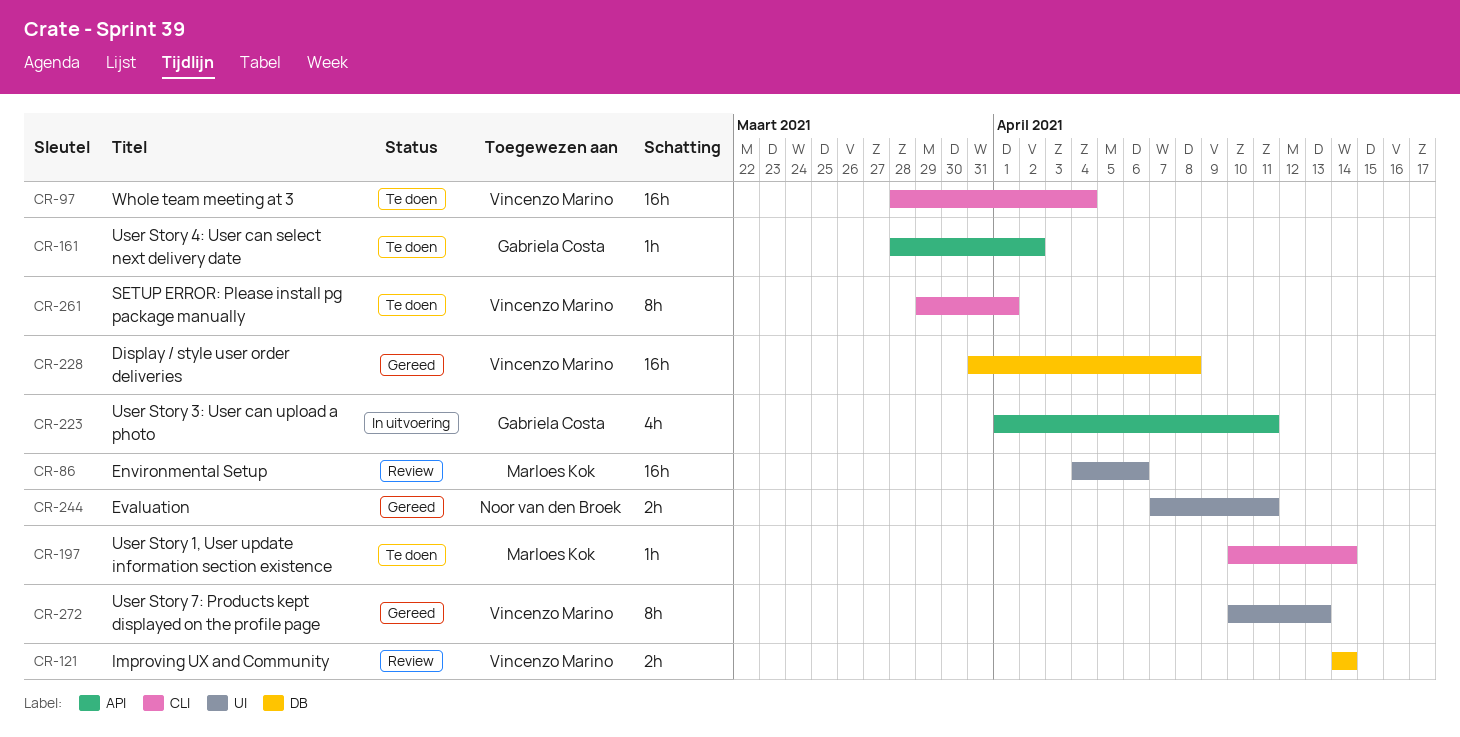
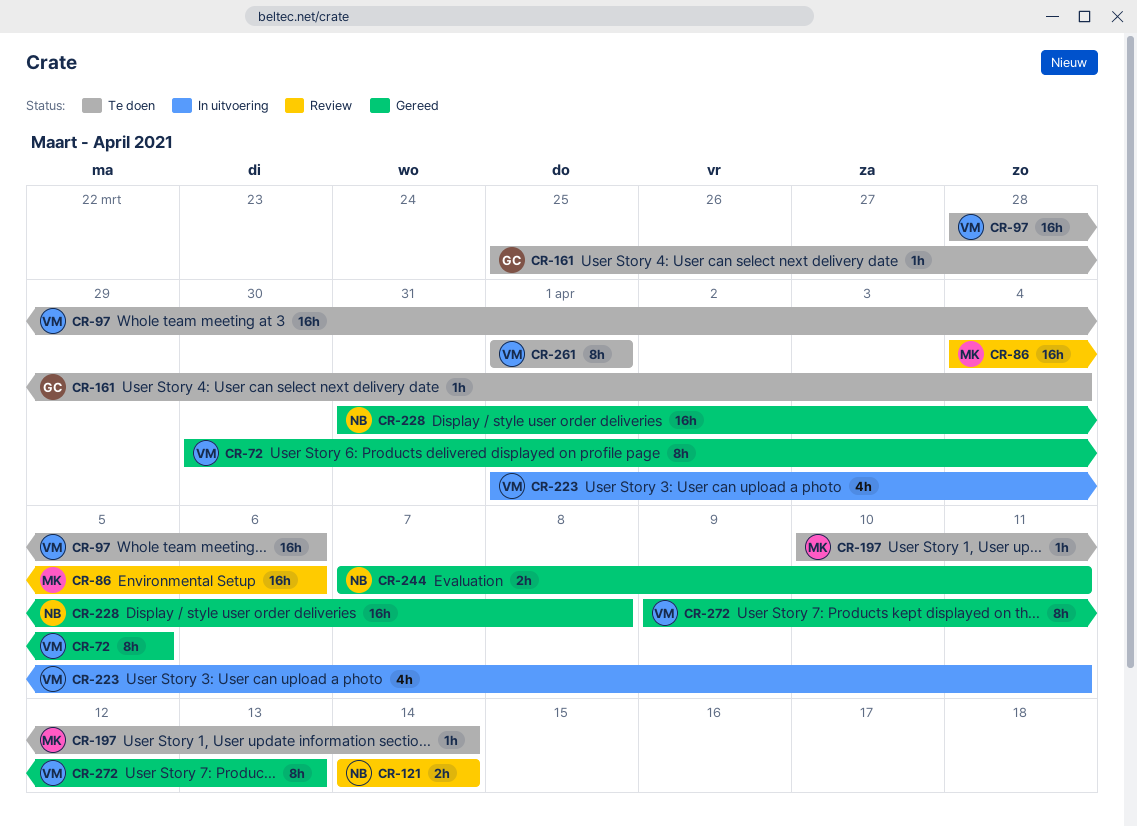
CR-72: none -> present
CR-97, due: Apr 4 -> Apr 6
CR-121, owner: Vincenzo Marino -> Noor van den Broek
CR-161, start: Mar 28 -> Mar 25
CR-161, due: Apr 2 -> Apr 4
CR-223, owner: Gabriela Costa -> Vincenzo Marino
CR-228, owner: Vincenzo Marino -> Noor van den Broek
CR-261, start: Mar 29 -> Apr 1
CR-272, start: Apr 10 -> Apr 9

